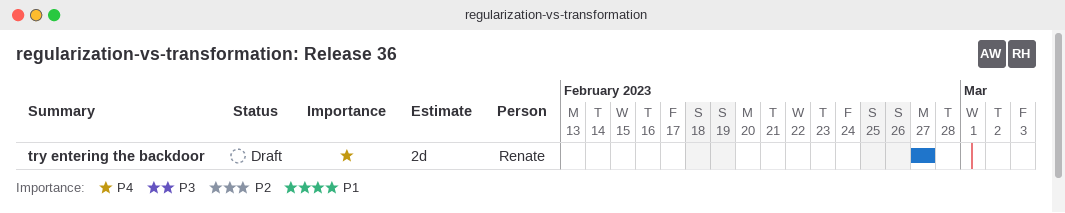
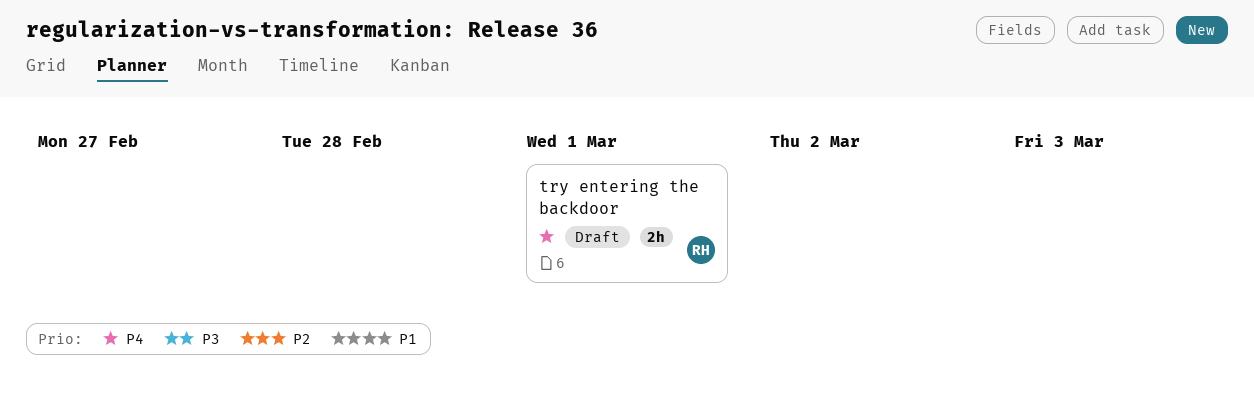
try entering the backdoor, estimate: 2d -> 2h
try entering the backdoor, due: Feb 27 -> Mar 1

